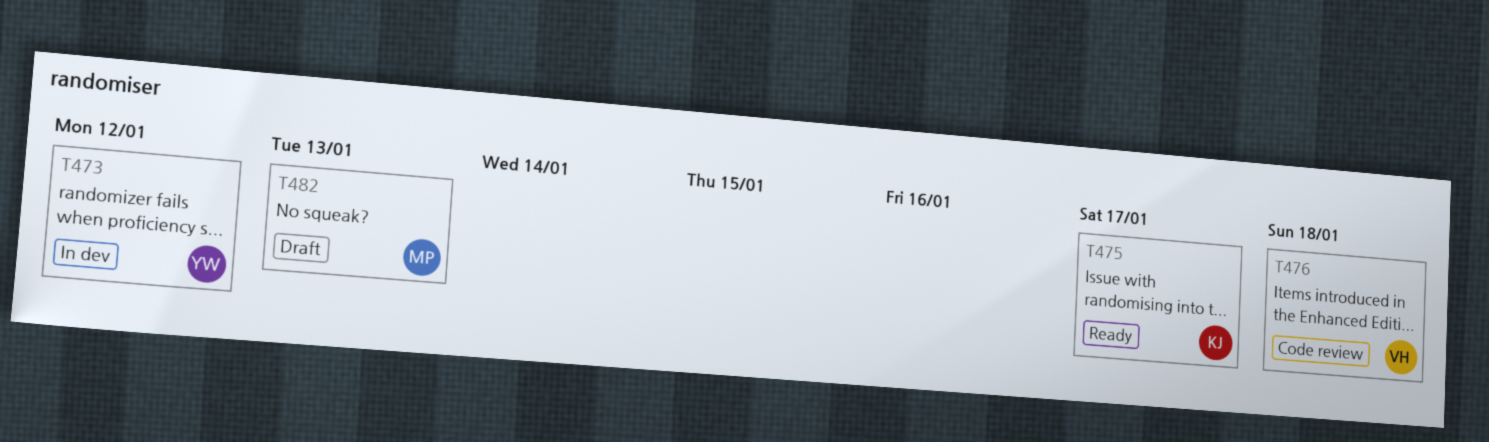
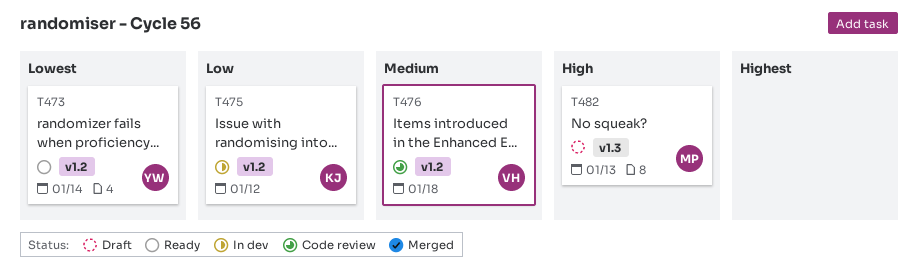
T473, status: In dev -> Ready
T473, due: Jan 12 -> Jan 14
T475, status: Ready -> In dev
T475, due: Jan 17 -> Jan 12

